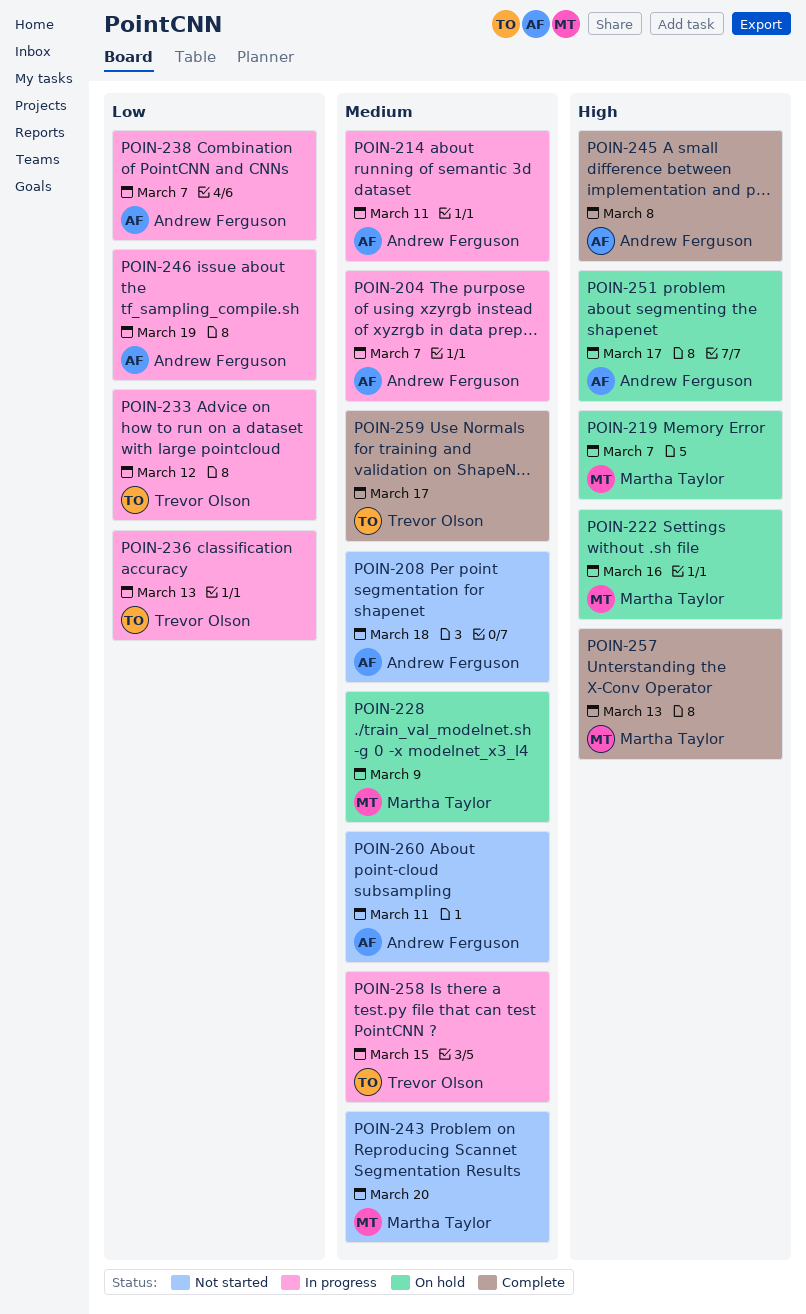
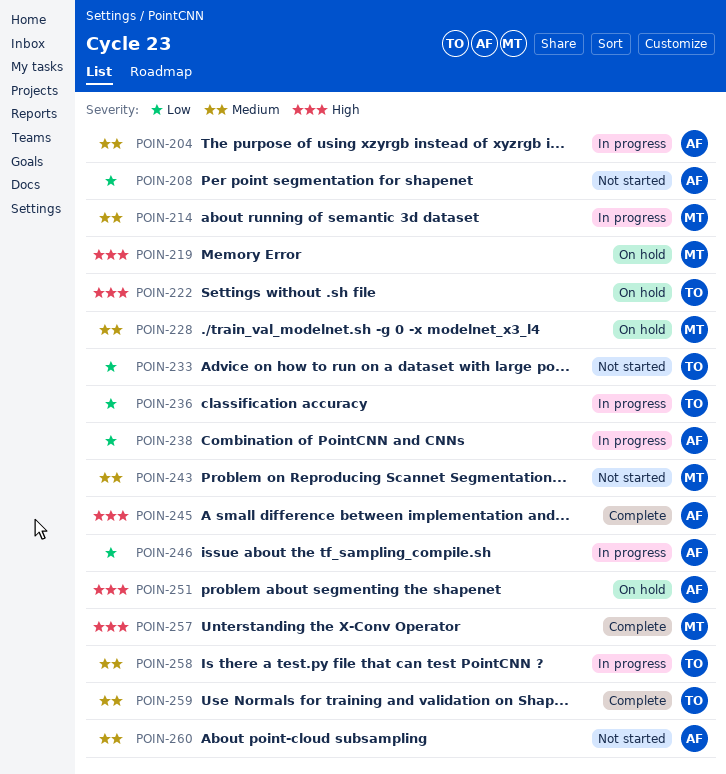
POIN-208, priority: Medium -> Low
POIN-214, owner: Andrew Ferguson -> Martha Taylor
POIN-222, owner: Martha Taylor -> Trevor Olson
POIN-233, status: In progress -> Not started

